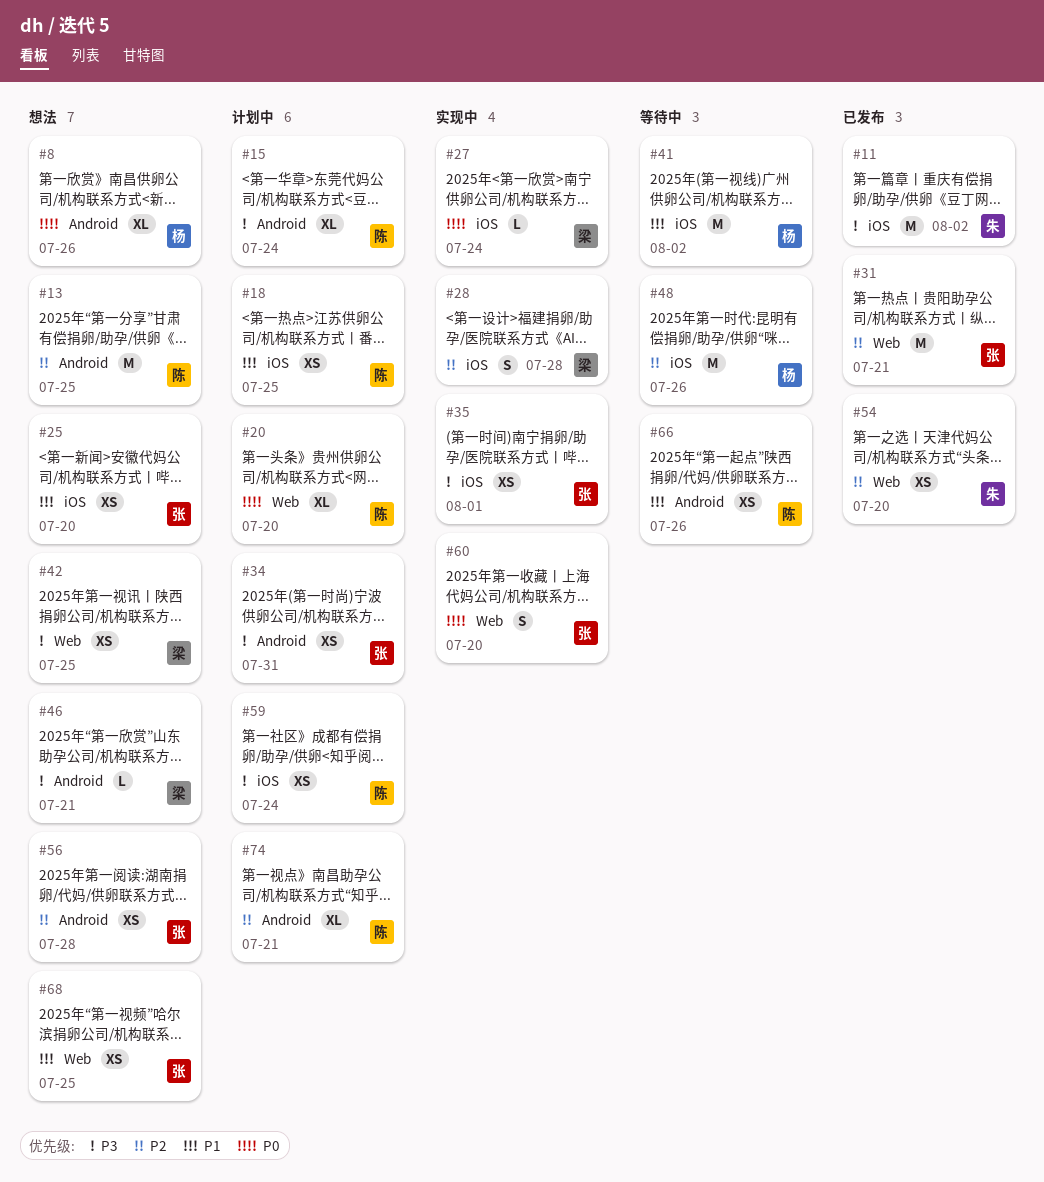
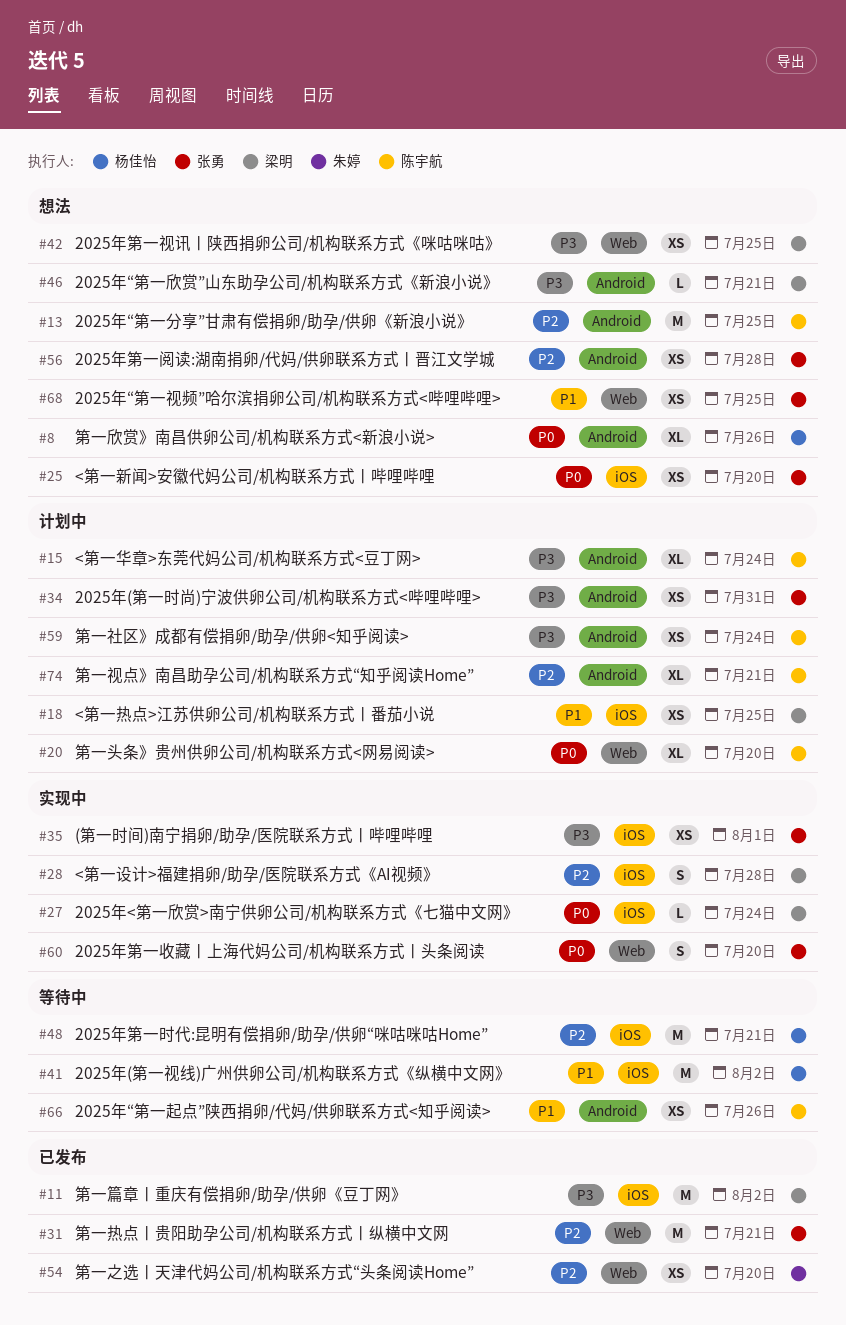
#11, owner: 朱婷 -> 梁明
#18, owner: 陈宇航 -> 梁明
#25, priority: P1 -> P0
#48, due: Jul 26 -> Jul 21
#59, label: iOS -> Android

